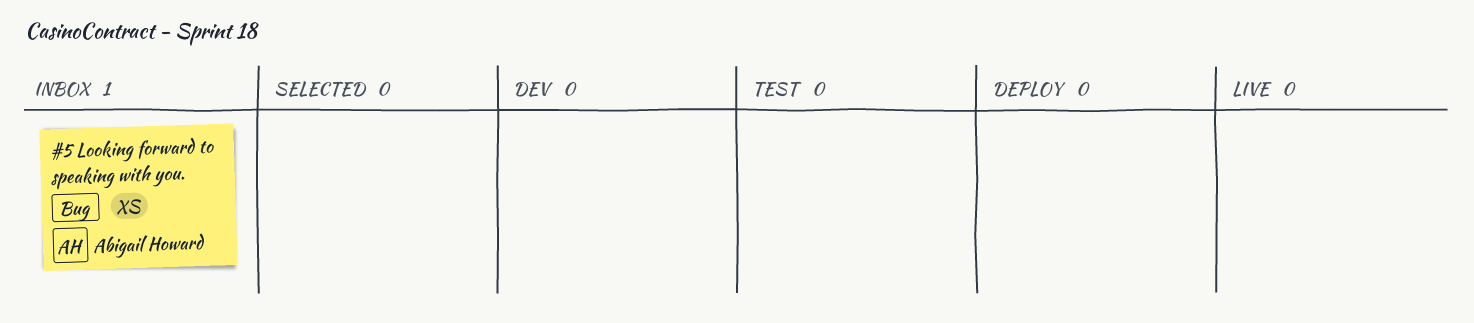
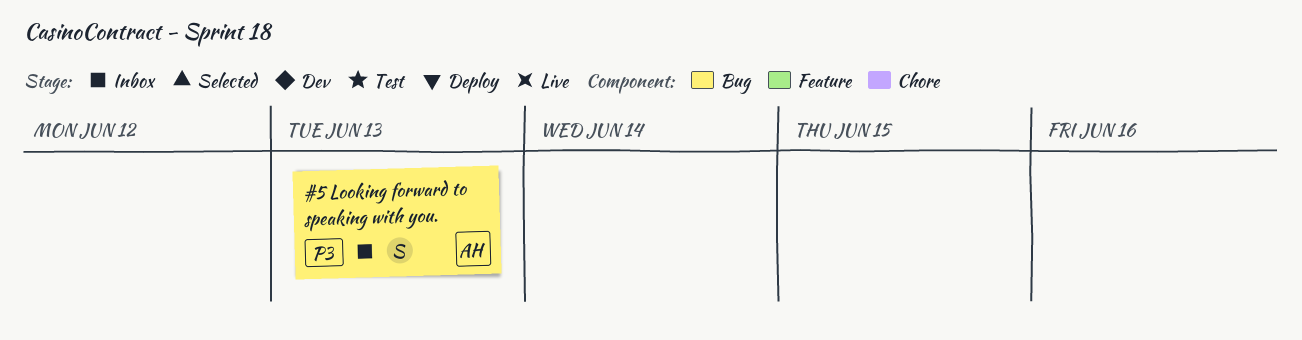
#5, estimate: XS -> S

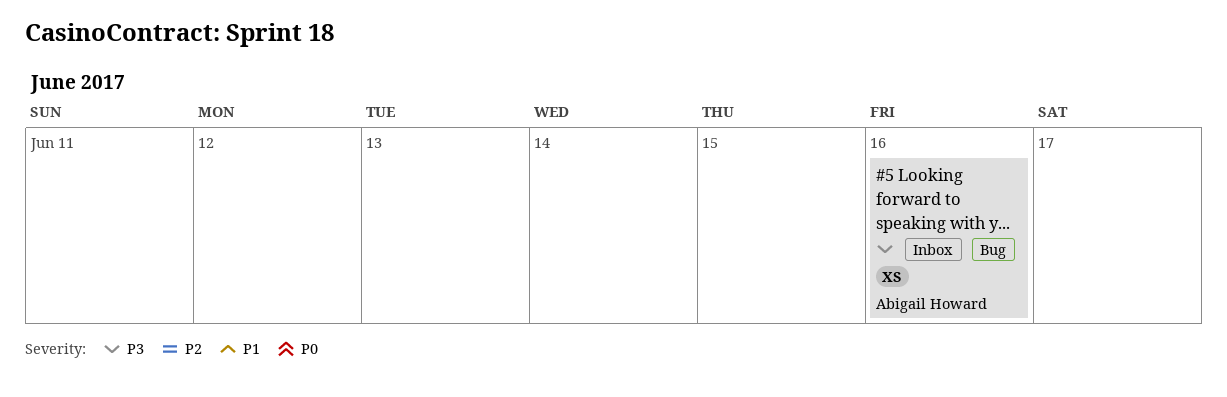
#5, estimate: S -> XS
#5, due: Jun 13 -> Jun 16

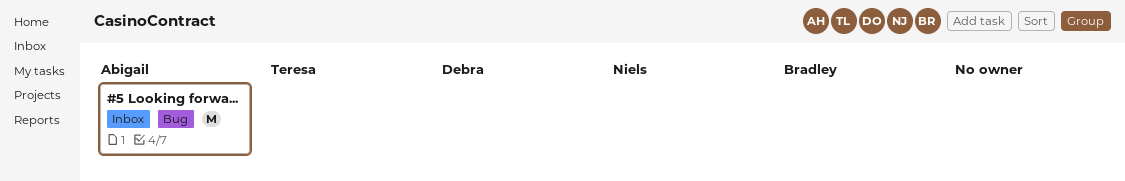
#5, estimate: XS -> M

